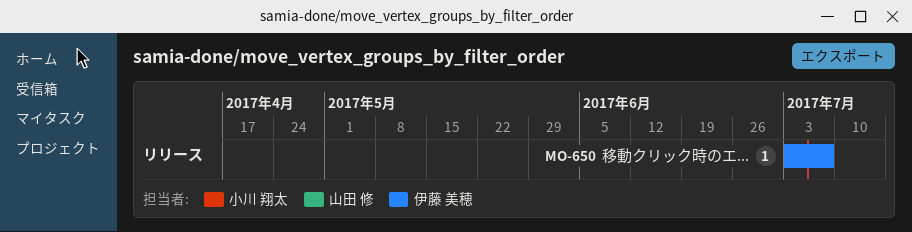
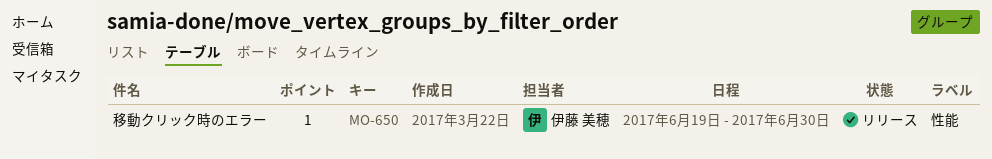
MO-650, start: Jul 3 -> Jun 19
MO-650, due: Jul 7 -> Jun 30

